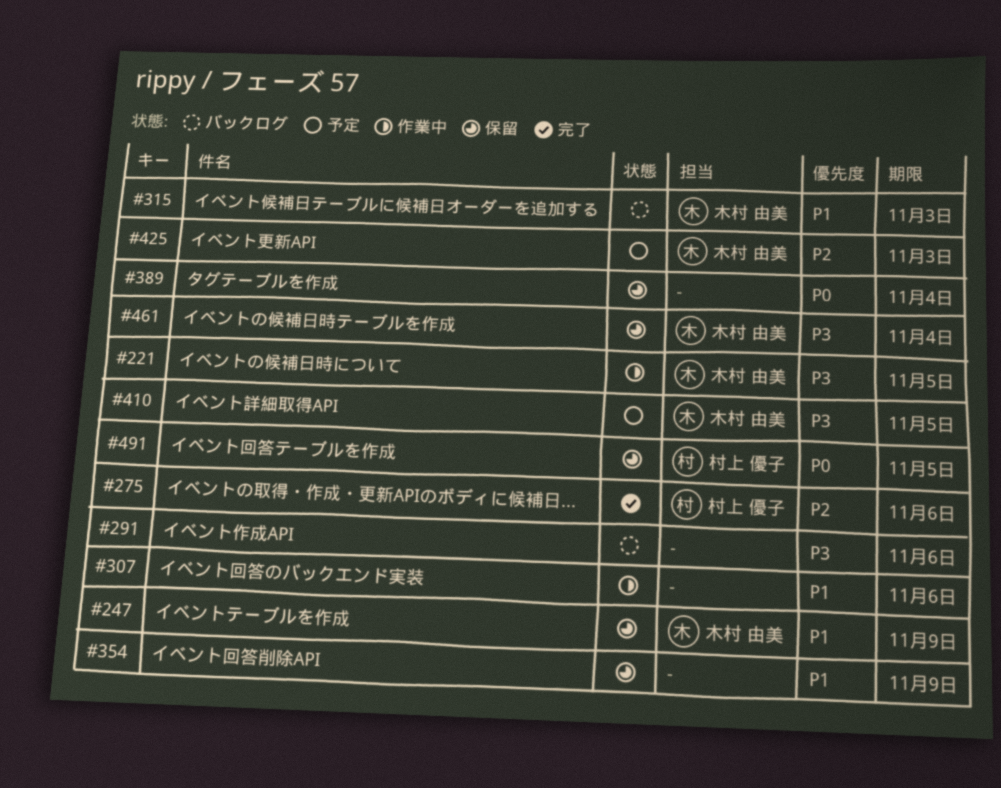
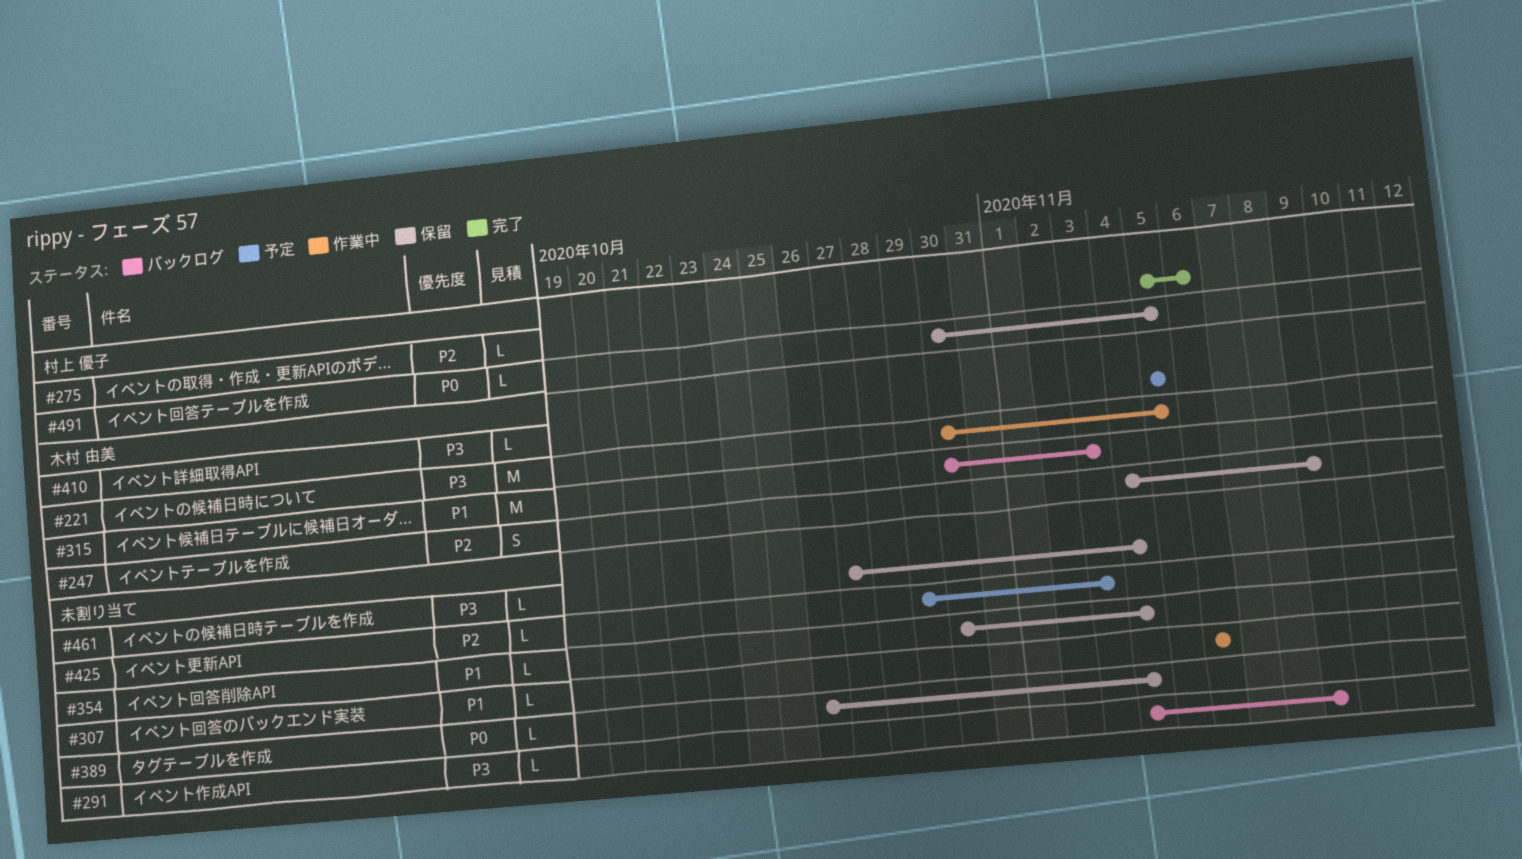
#247, priority: P1 -> P2
#291, due: Nov 6 -> Nov 9
#354, due: Nov 9 -> Nov 4
#425, owner: 木村 由美 -> none
#461, owner: 木村 由美 -> none

